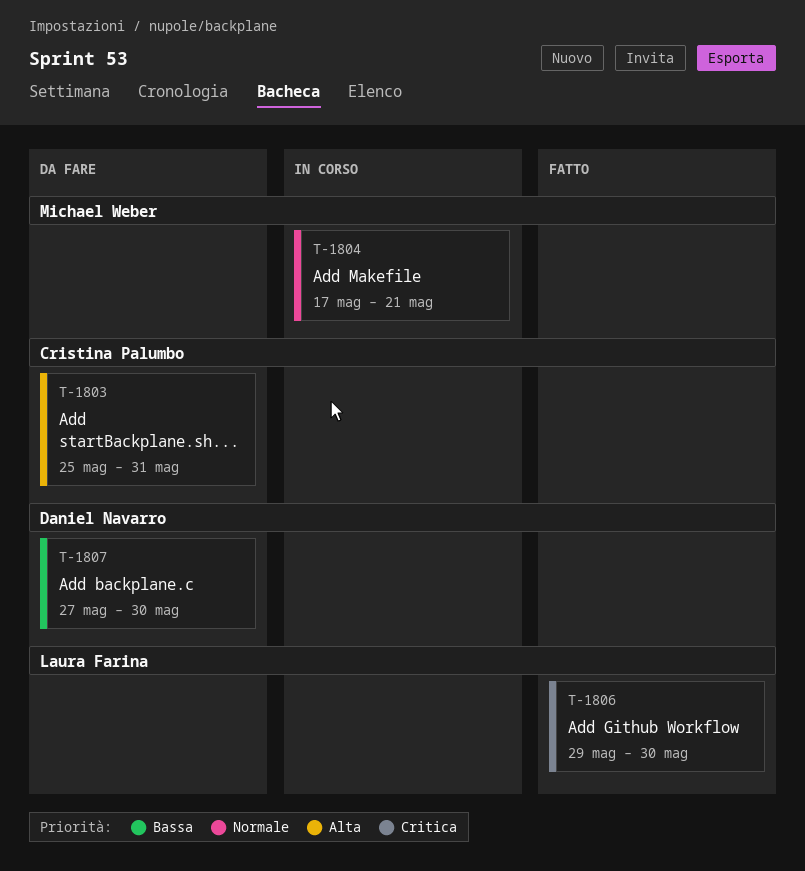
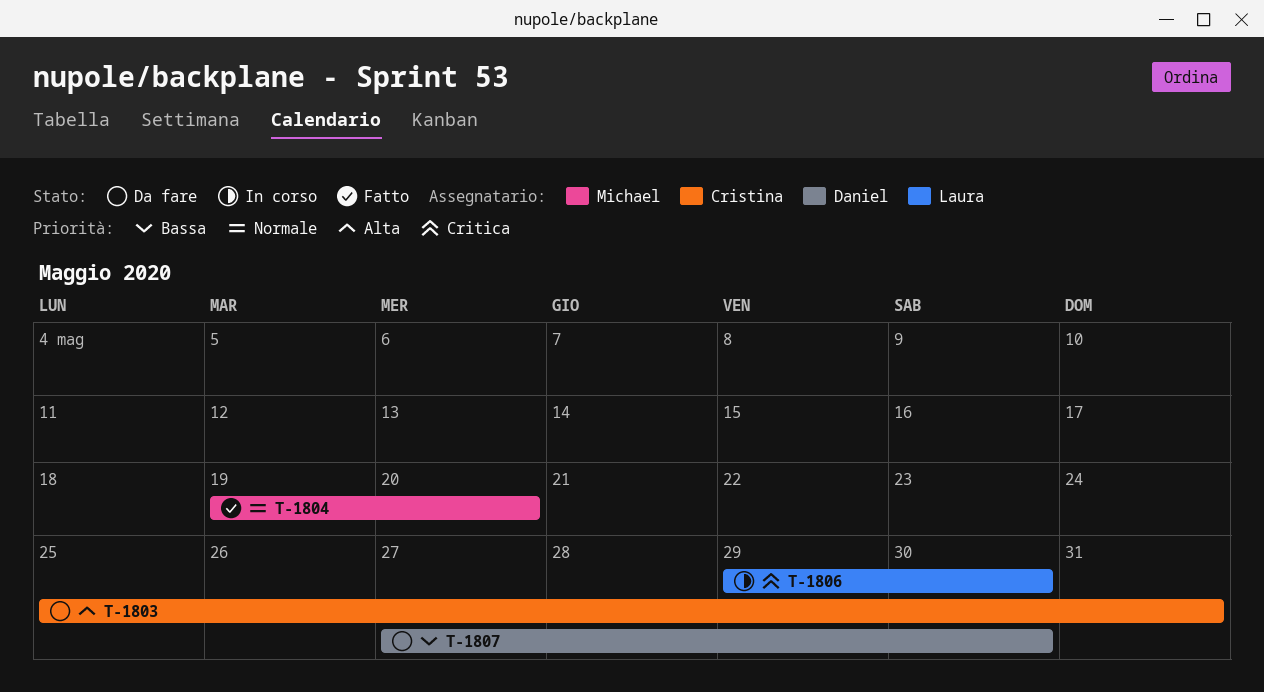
T-1804, status: In corso -> Fatto
T-1804, start: May 17 -> May 19
T-1804, due: May 21 -> May 20
T-1806, status: Fatto -> In corso

